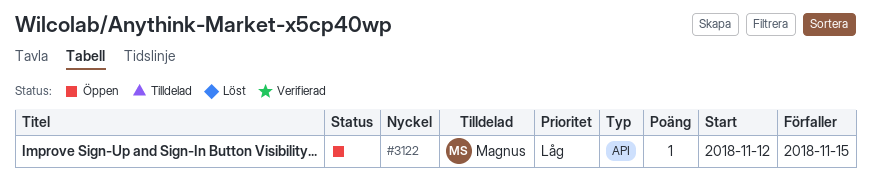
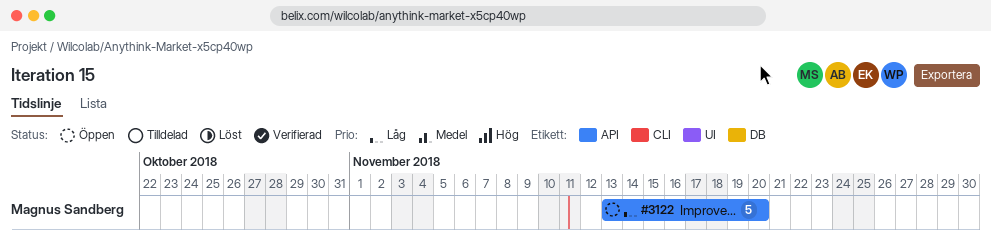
#3122, estimate: 1 -> 5
#3122, start: Nov 12 -> Nov 13
#3122, due: Nov 15 -> Nov 20

